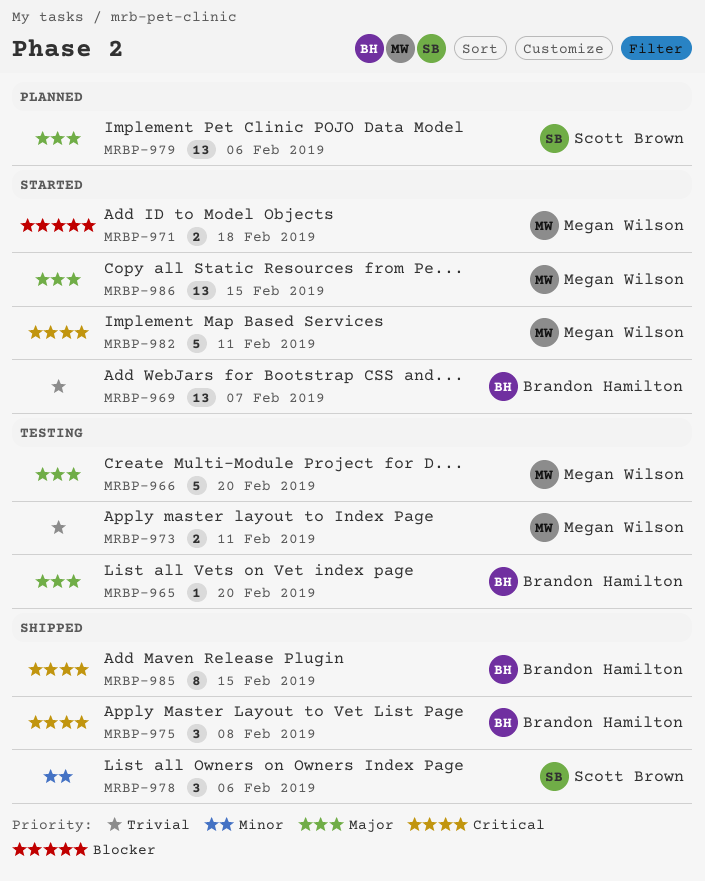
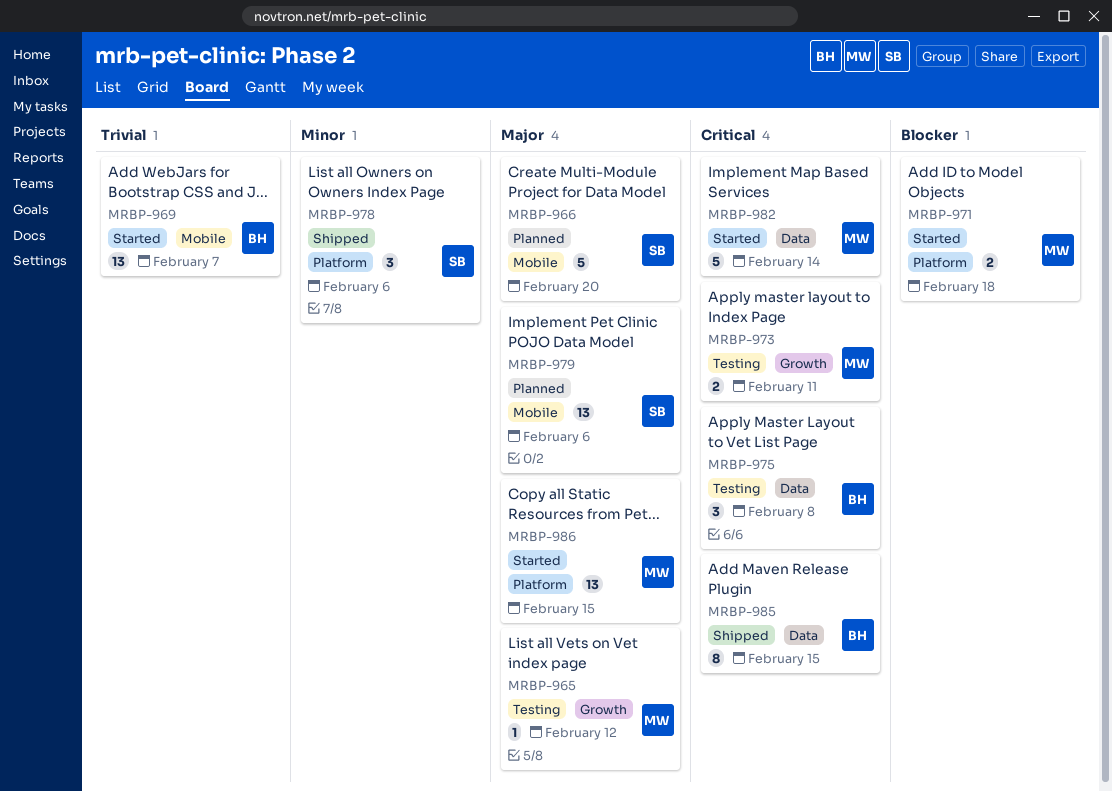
MRBP-965, owner: Brandon Hamilton -> Megan Wilson
MRBP-965, due: Feb 20 -> Feb 12
MRBP-966, status: Testing -> Planned
MRBP-966, owner: Megan Wilson -> Scott Brown
MRBP-973, priority: Trivial -> Critical
MRBP-975, status: Shipped -> Testing
MRBP-982, due: Feb 11 -> Feb 14

